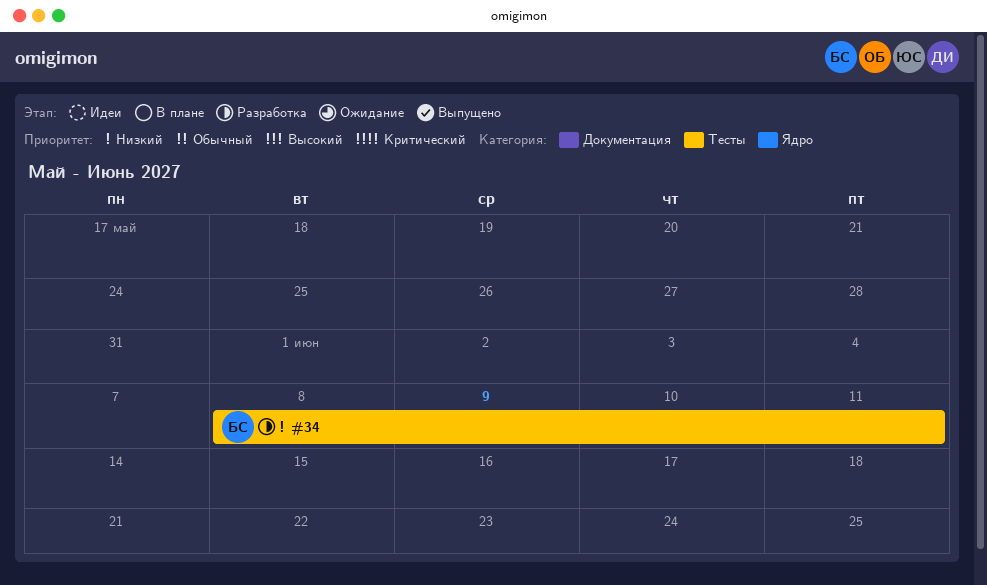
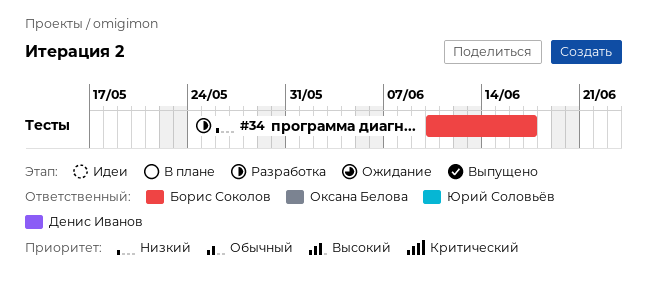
#34, start: Jun 8 -> Jun 10
#34, due: Jun 11 -> Jun 17

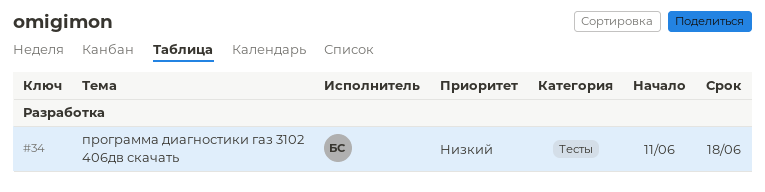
#34, start: Jun 10 -> Jun 11
#34, due: Jun 17 -> Jun 18

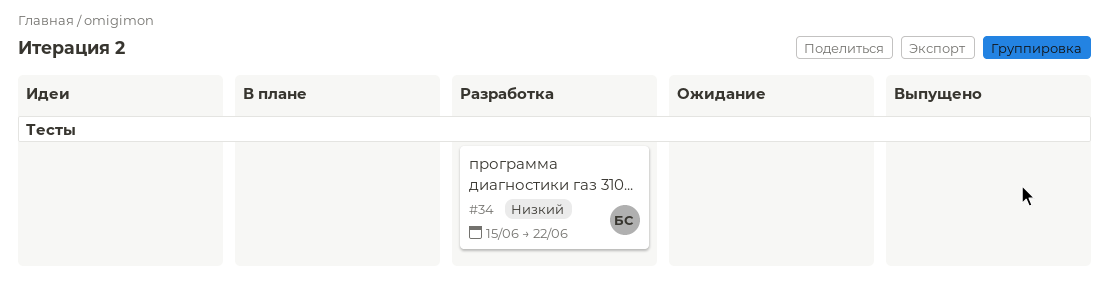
#34, start: Jun 11 -> Jun 15
#34, due: Jun 18 -> Jun 22

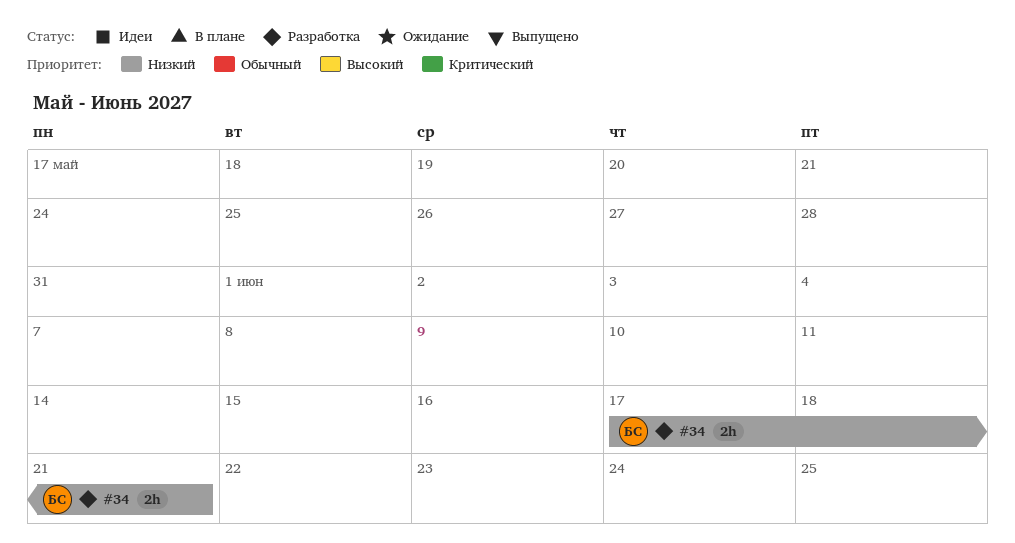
#34, start: Jun 15 -> Jun 17
#34, due: Jun 22 -> Jun 21

